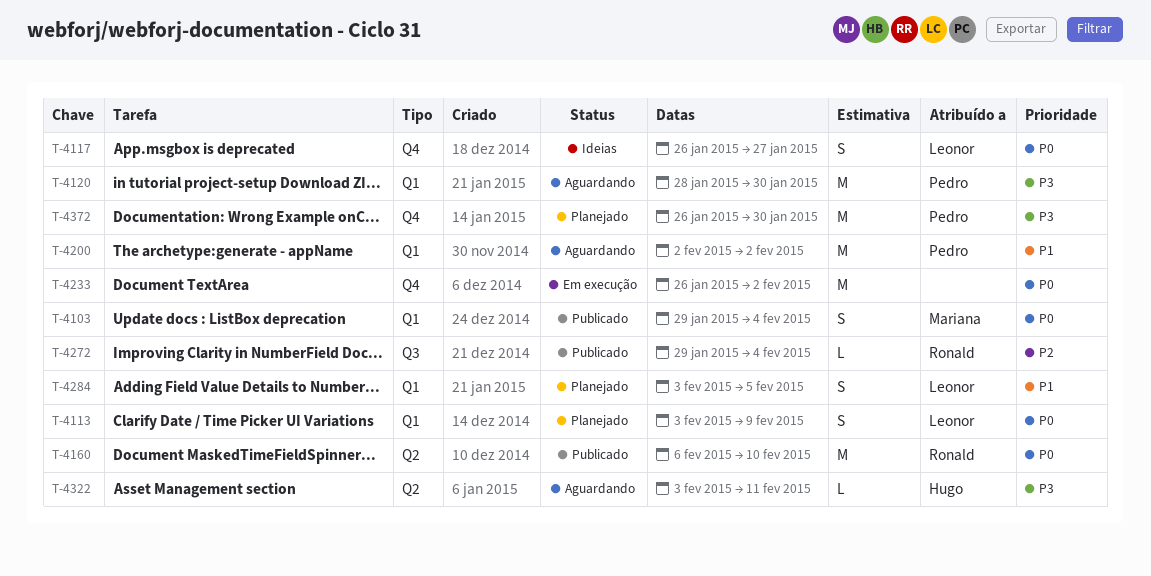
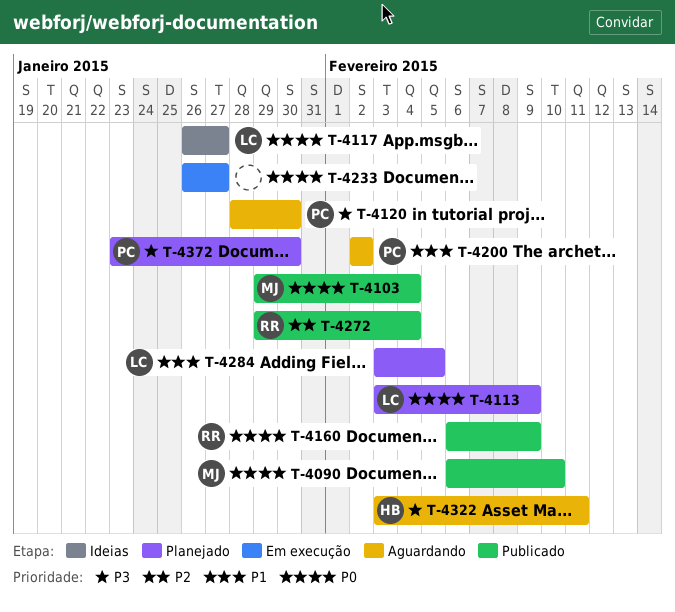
T-4090: none -> present
T-4160, due: Feb 10 -> Feb 9
T-4233, due: Feb 2 -> Jan 27
T-4372, start: Jan 26 -> Jan 23

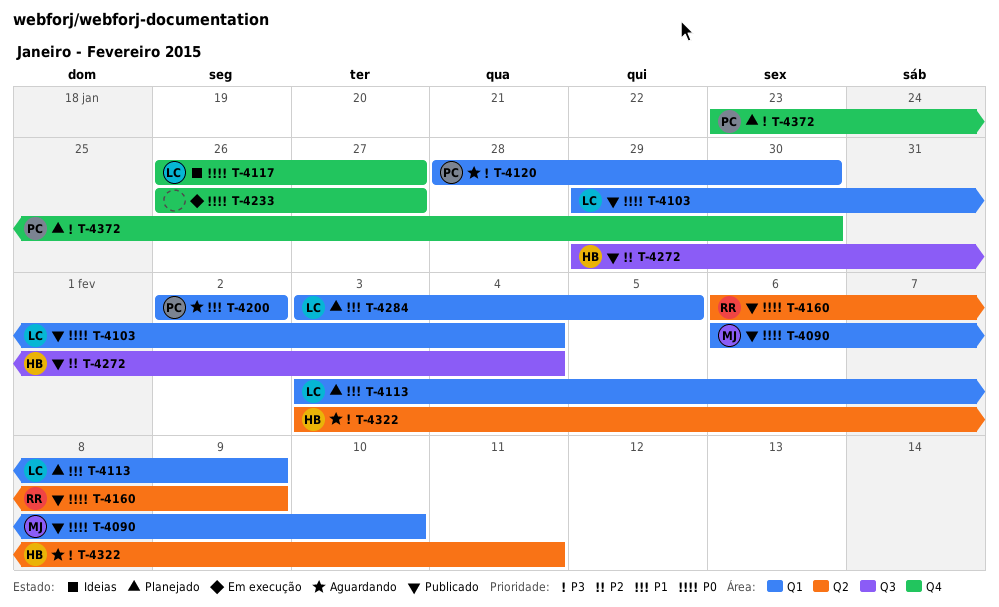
T-4103, owner: MJ -> LC
T-4113, priority: P0 -> P1
T-4272, owner: RR -> HB

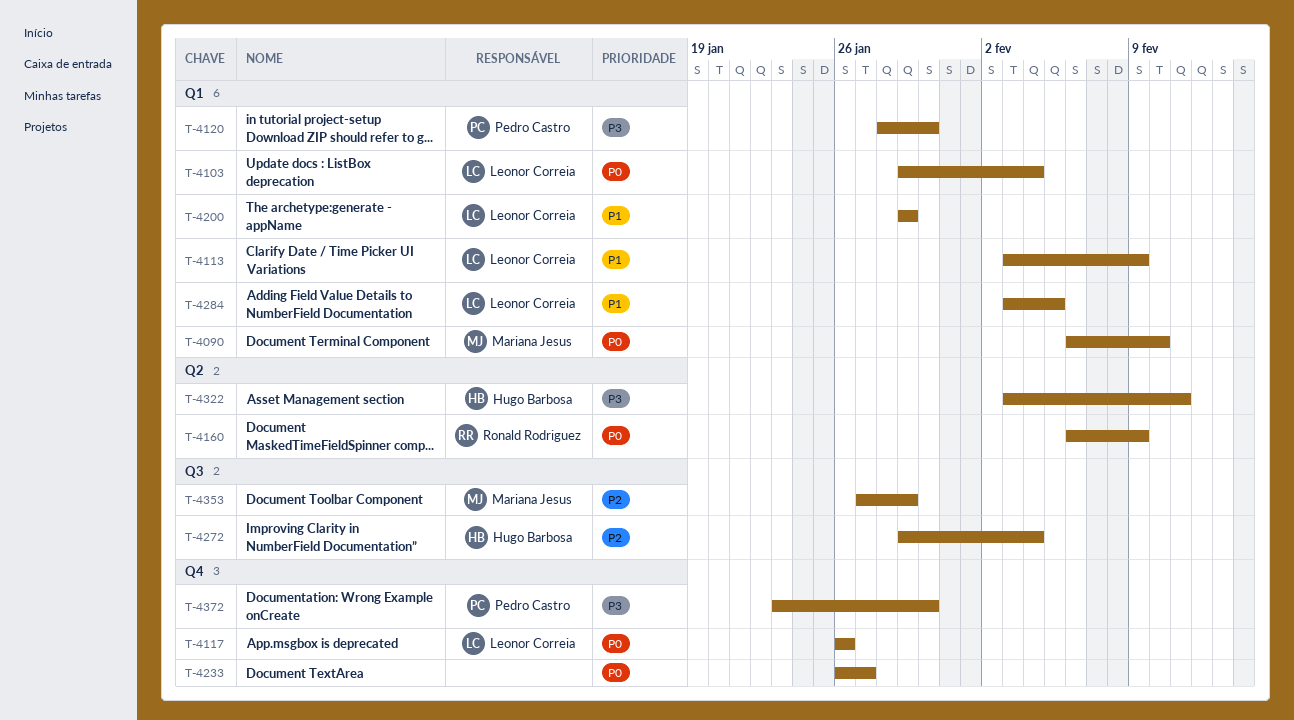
T-4117, due: Jan 27 -> Jan 26
T-4200, owner: Pedro Castro -> Leonor Correia
T-4200, start: Feb 2 -> Jan 29
T-4200, due: Feb 2 -> Jan 29
T-4353: none -> present

